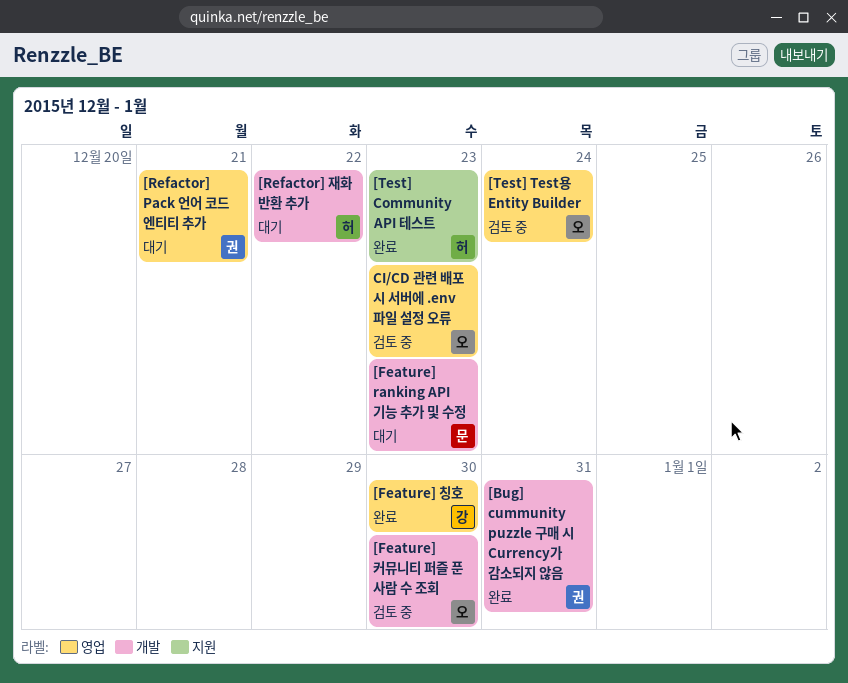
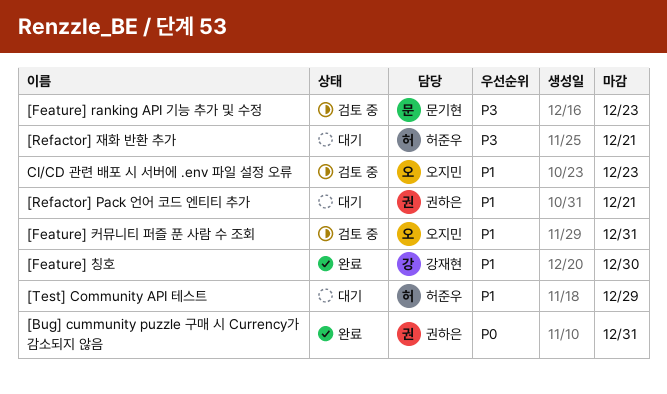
[Feature] ranking API 기능 추가 및 수정, status: 대기 -> 검토 중
[Feature] 커뮤니티 퍼즐 푼 사람 수 조회, due: Dec 30 -> Dec 31
[Refactor] 재화 반환 추가, due: Dec 22 -> Dec 21
[Test] Community API 테스트, status: 완료 -> 대기
[Test] Community API 테스트, due: Dec 23 -> Dec 29
[Test] Test용 Entity Builder: present -> none

